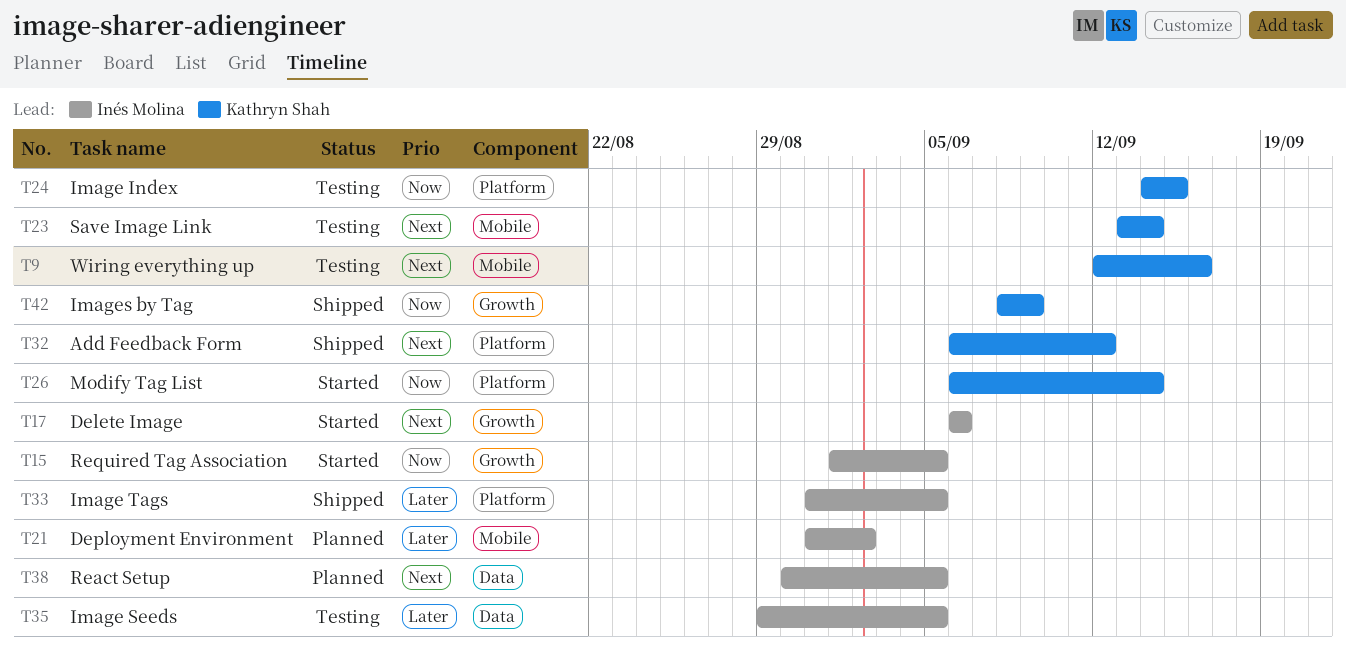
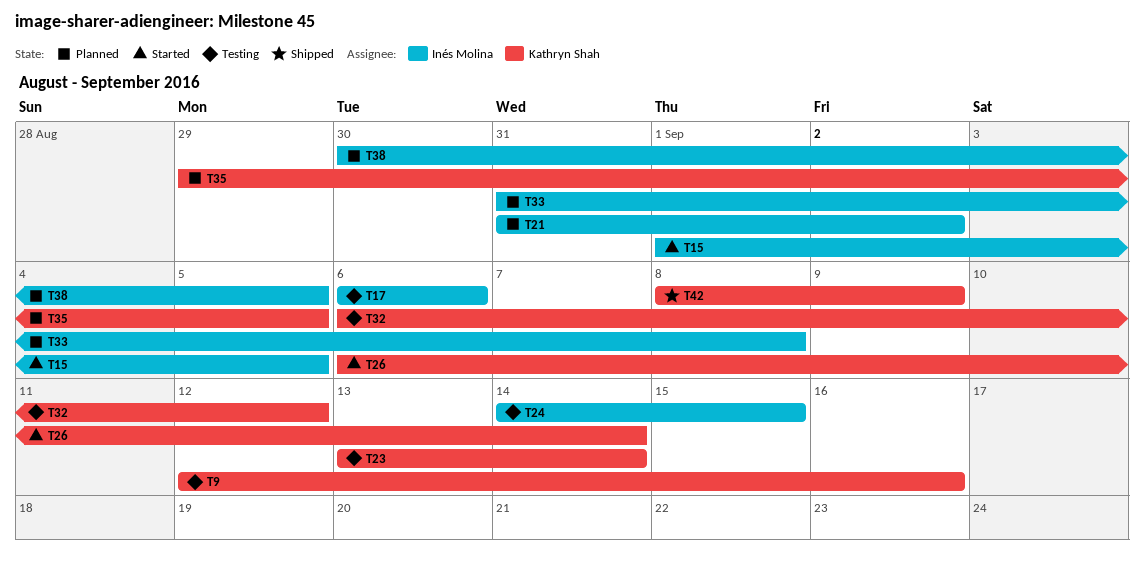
T17, status: Started -> Testing
T24, owner: Kathryn Shah -> Inés Molina
T32, status: Shipped -> Testing
T33, status: Shipped -> Planned
T33, due: Sep 5 -> Sep 8
T35, status: Testing -> Planned
T35, owner: Inés Molina -> Kathryn Shah

